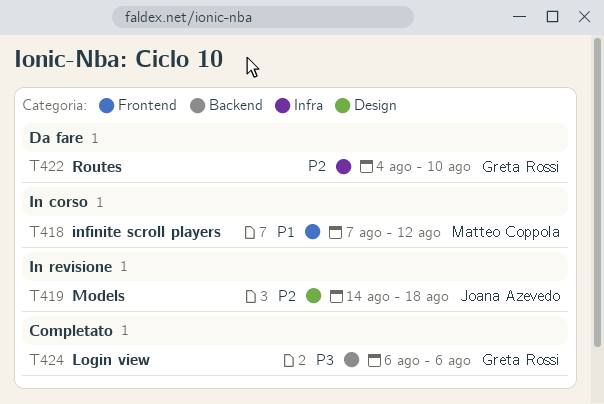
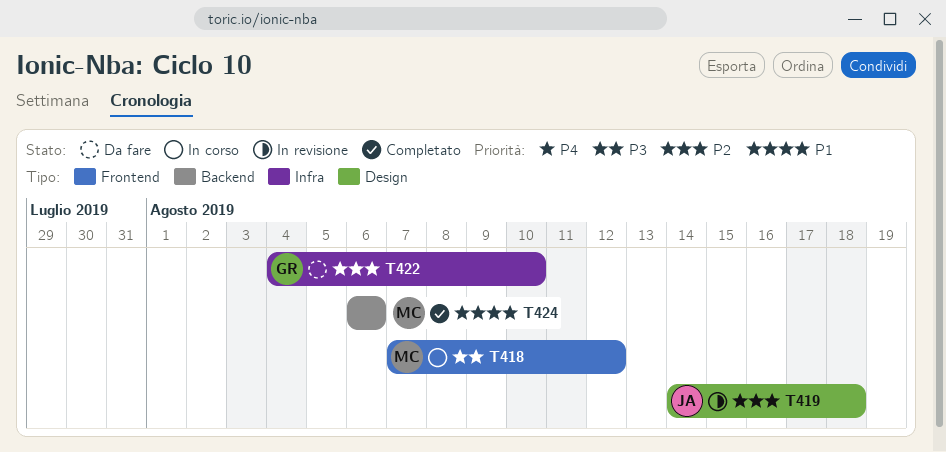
T418, priority: P1 -> P3
T424, owner: Greta Rossi -> Matteo Coppola
T424, priority: P3 -> P1

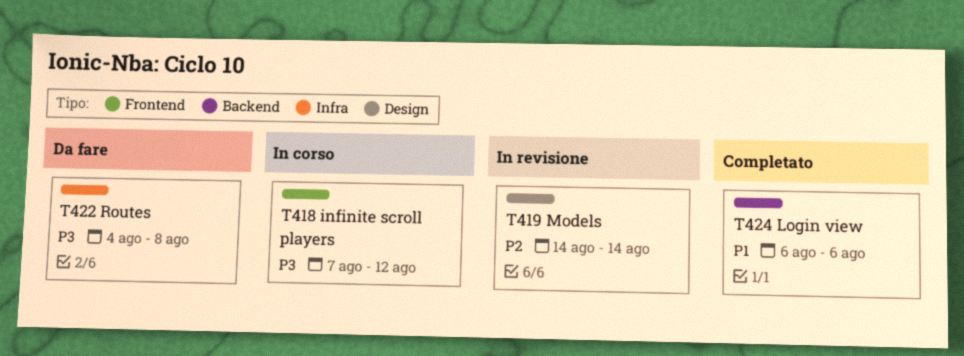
T419, due: Aug 18 -> Aug 14
T422, priority: P2 -> P3
T422, due: Aug 10 -> Aug 8

